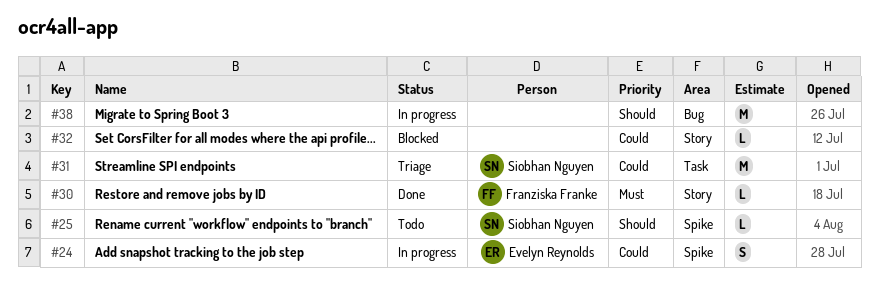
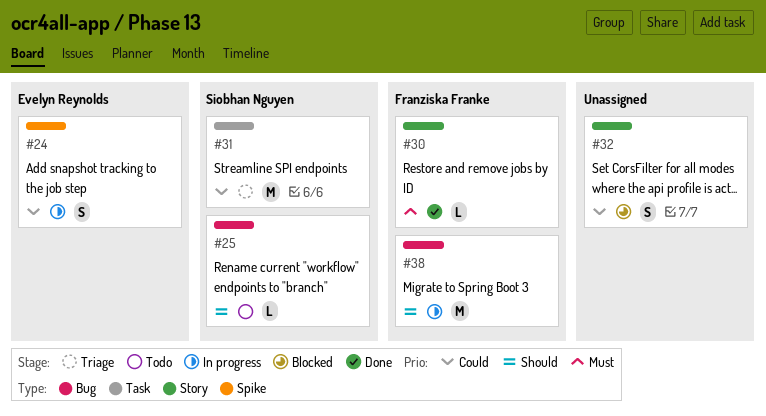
#25, label: Spike -> Bug
#32, estimate: L -> S
#38, owner: none -> Franziska Franke

